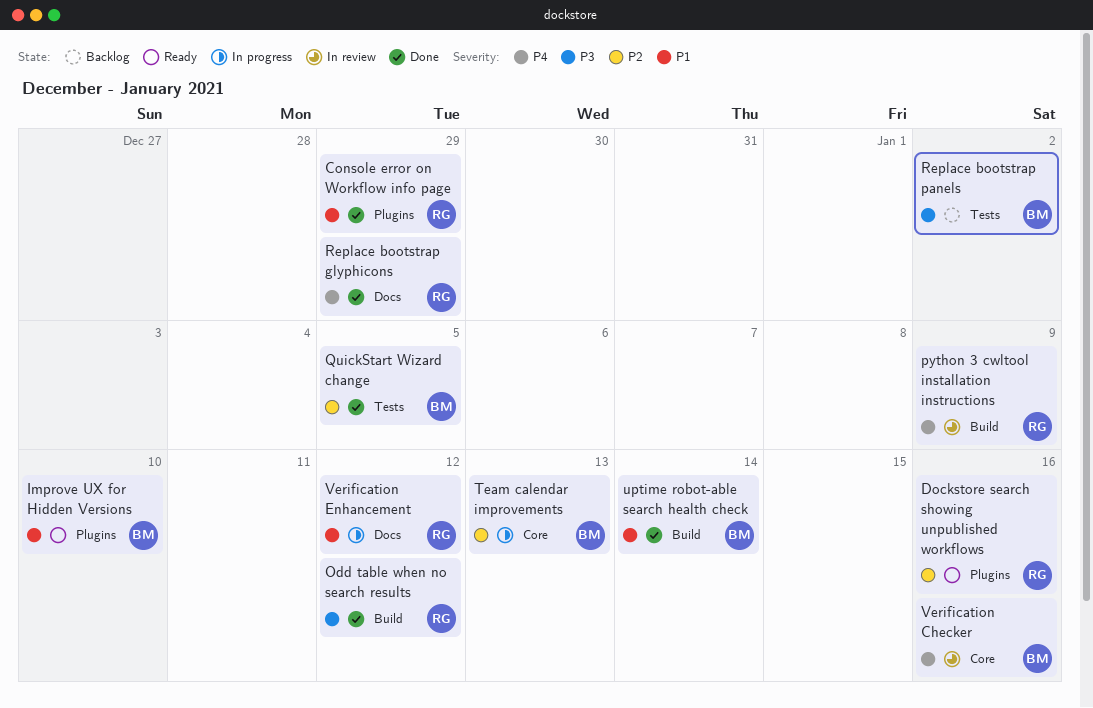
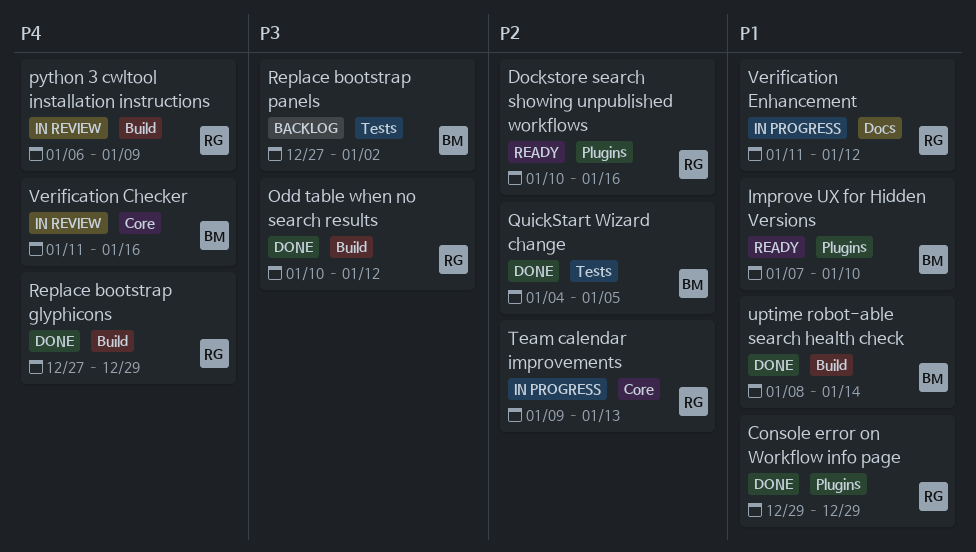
Replace bootstrap glyphicons, label: Docs -> Build
Team calendar improvements, owner: BM -> RG

